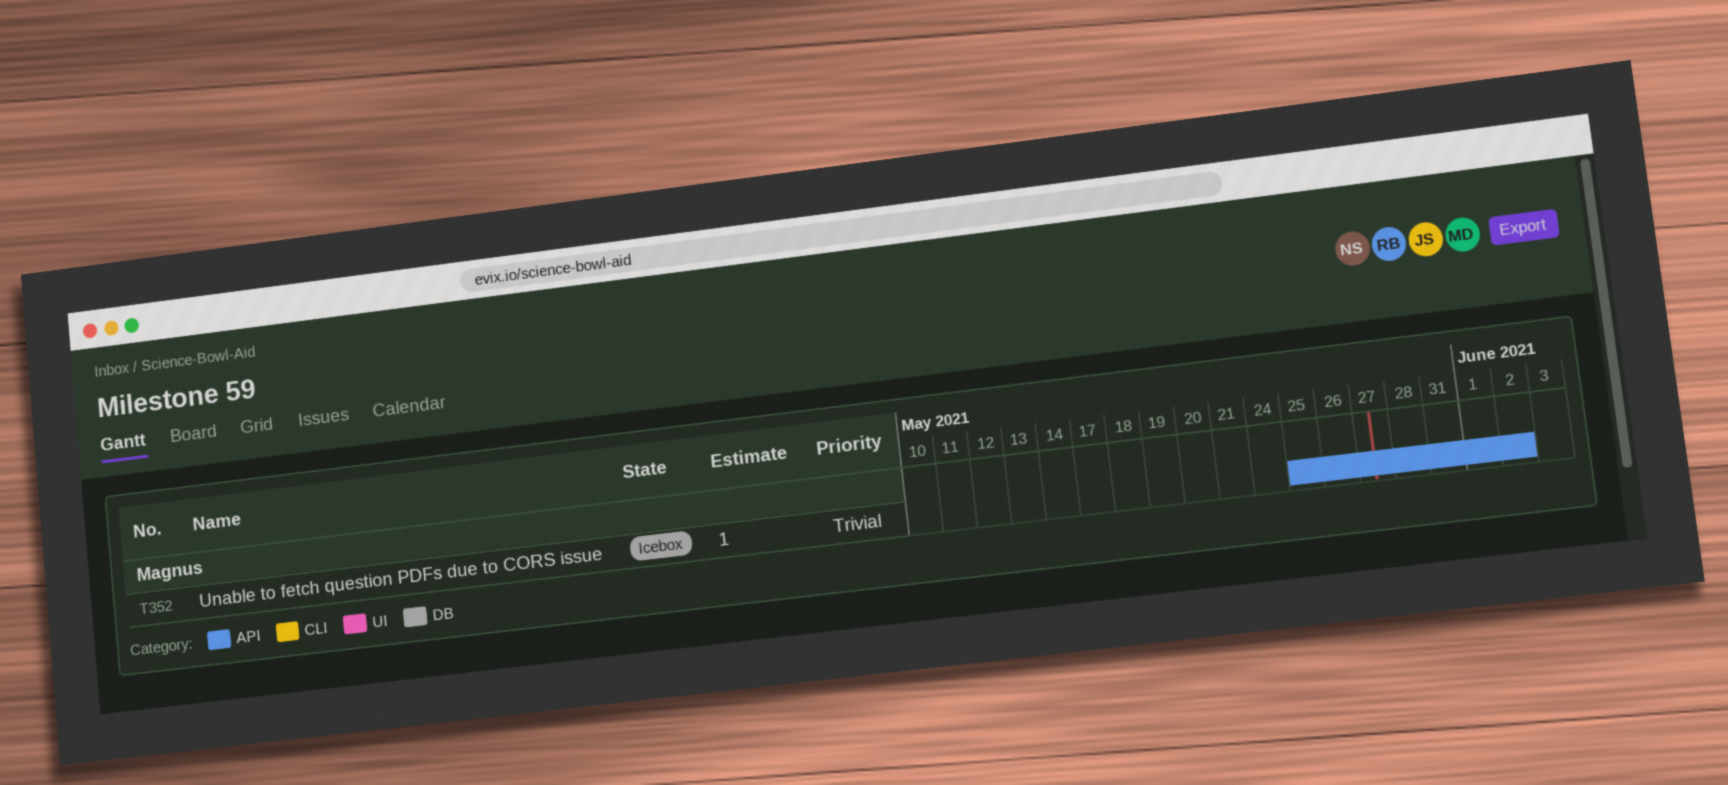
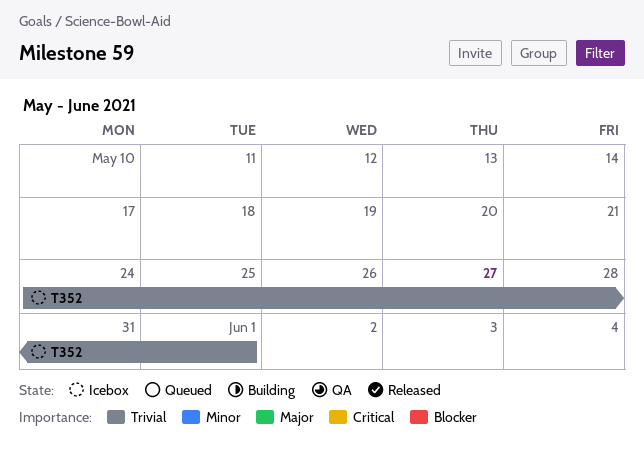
T352, start: May 25 -> May 24
T352, due: Jun 2 -> Jun 1

